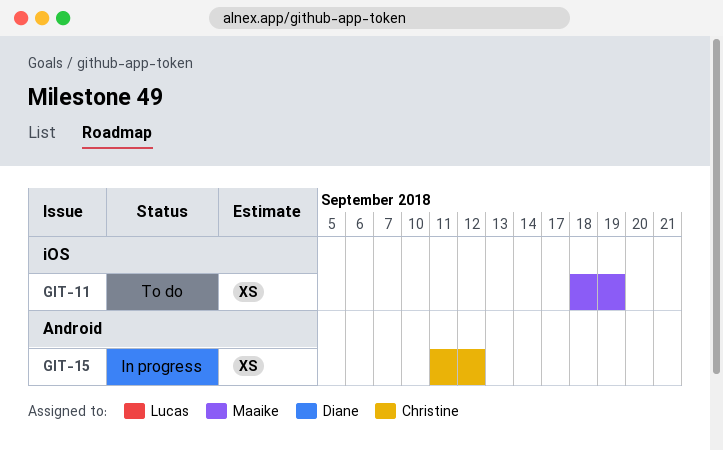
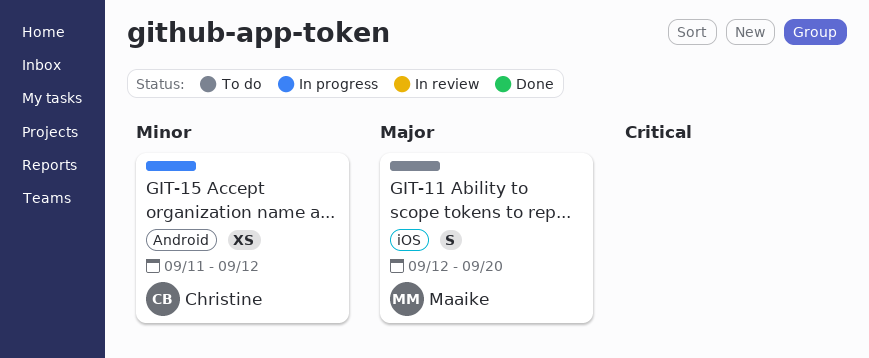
GIT-11, estimate: XS -> S
GIT-11, start: Sep 18 -> Sep 12
GIT-11, due: Sep 19 -> Sep 20

